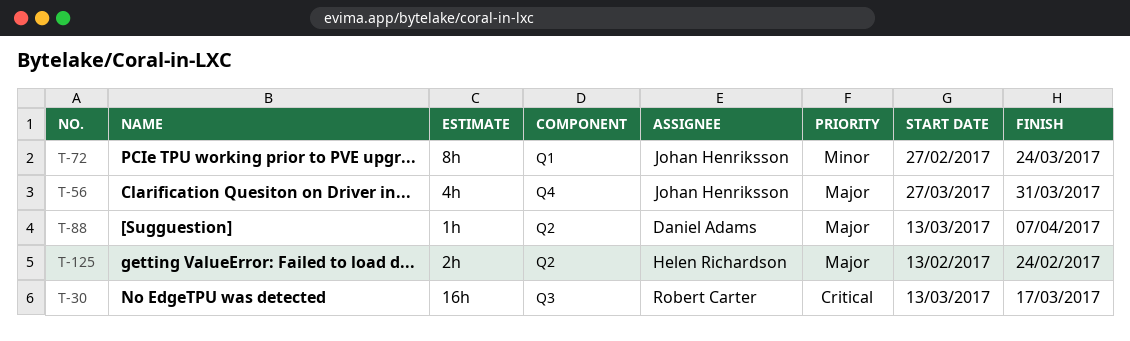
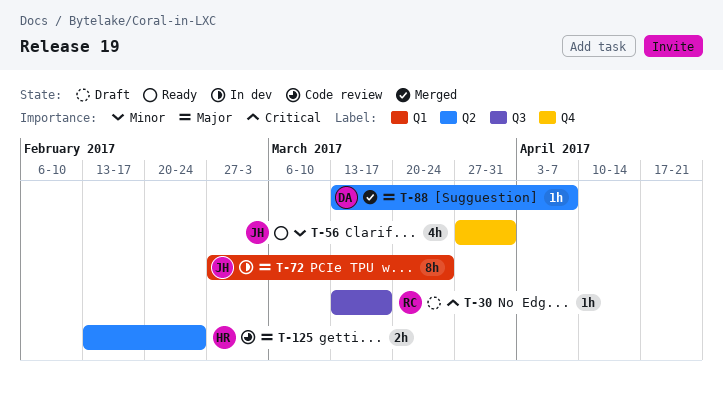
T-30, estimate: 16h -> 1h
T-56, priority: Major -> Minor
T-72, priority: Minor -> Major

